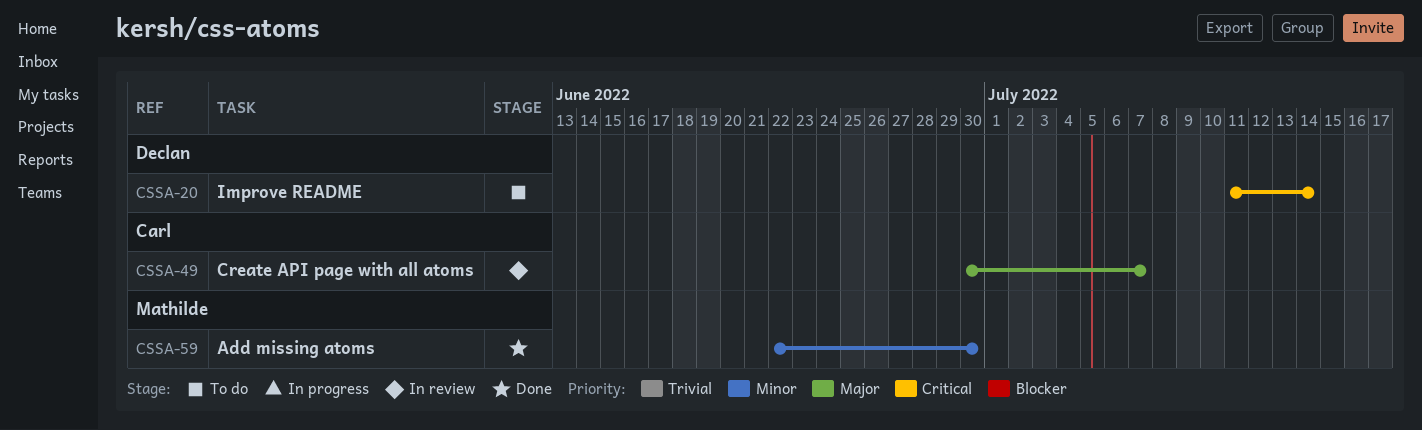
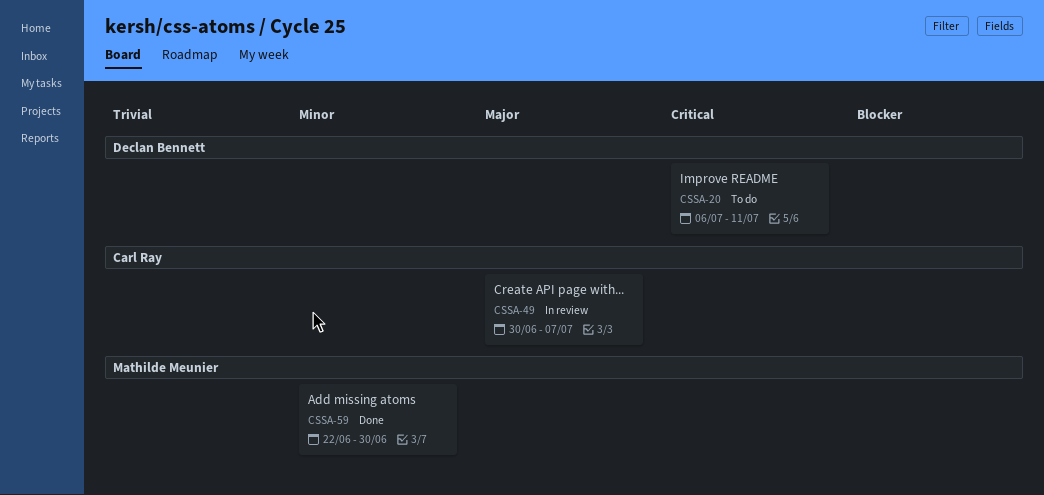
CSSA-20, start: Jul 11 -> Jul 6
CSSA-20, due: Jul 14 -> Jul 11

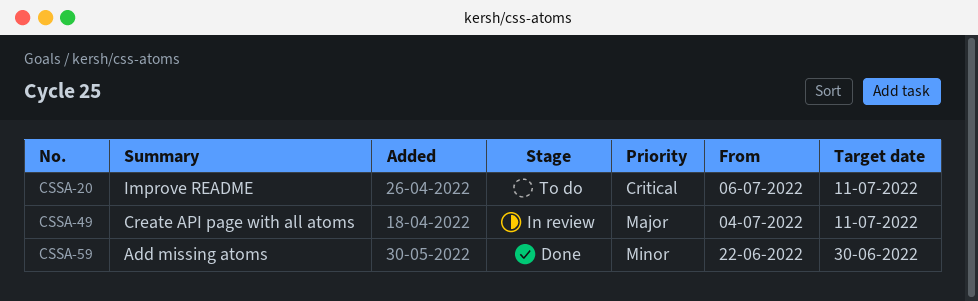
CSSA-49, start: Jun 30 -> Jul 4
CSSA-49, due: Jul 7 -> Jul 11

